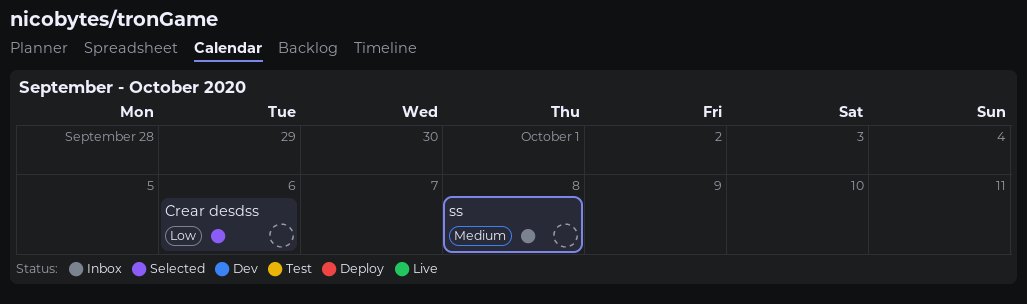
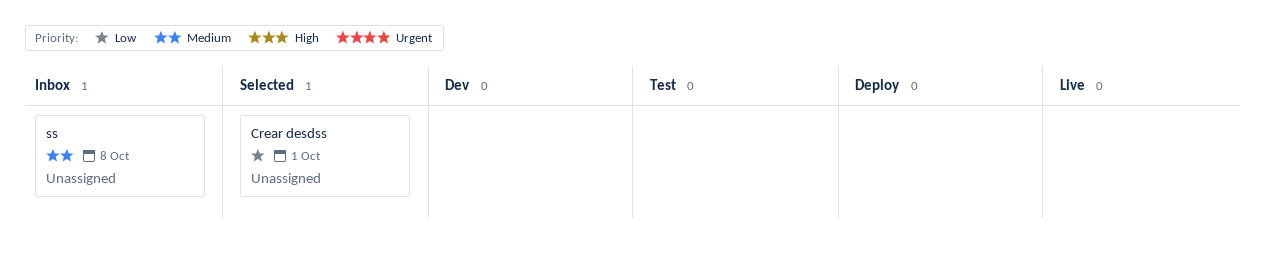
Crear desdss, due: Oct 6 -> Oct 1

